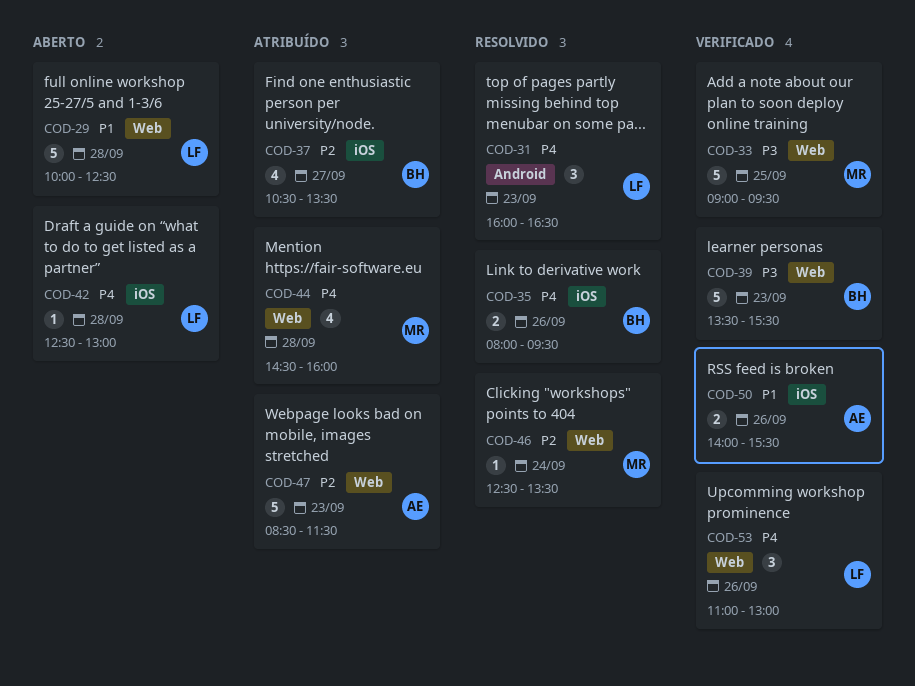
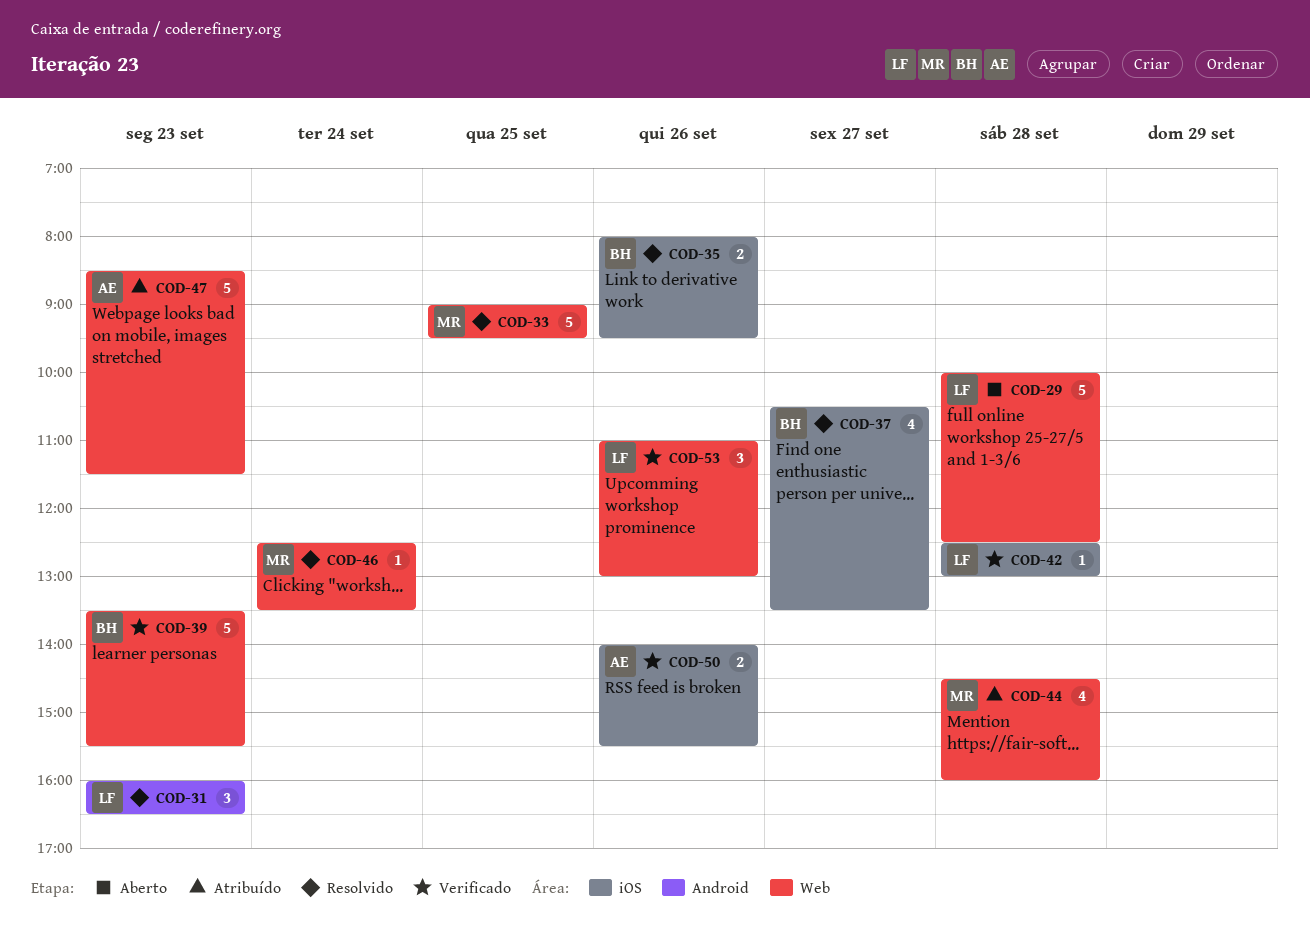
COD-33, status: Verificado -> Resolvido
COD-37, status: Atribuído -> Resolvido
COD-42, status: Aberto -> Verificado

